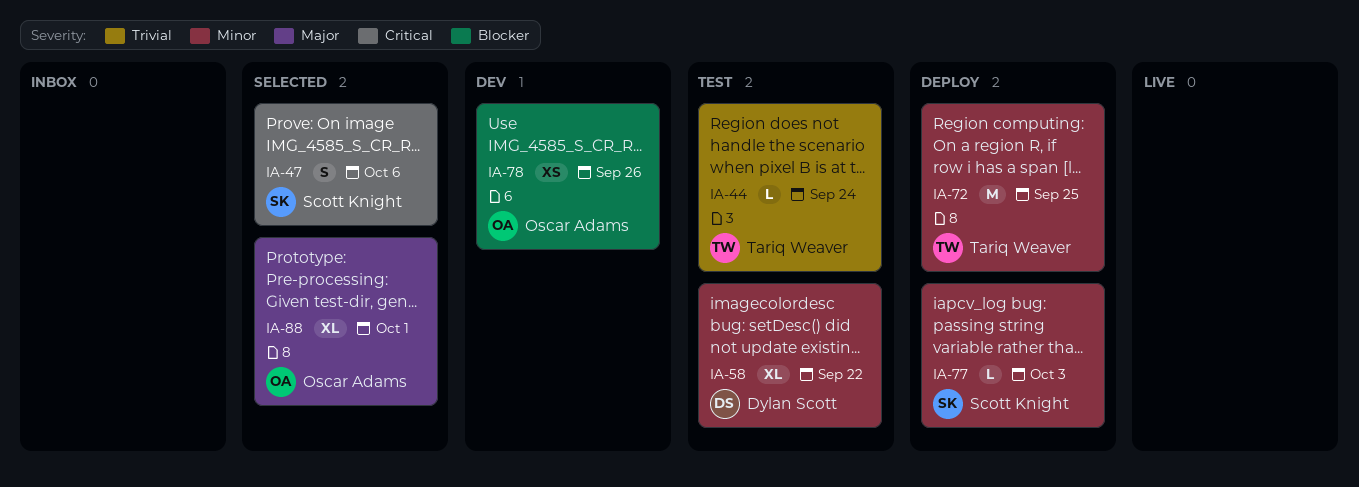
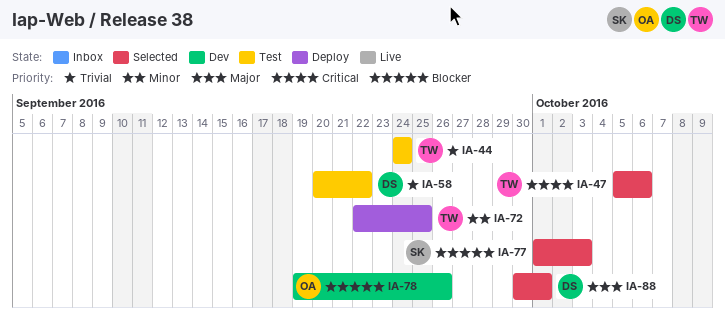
IA-47, owner: Scott Knight -> Tariq Weaver
IA-58, priority: Minor -> Trivial
IA-77, status: Deploy -> Selected
IA-77, priority: Minor -> Blocker
IA-88, owner: Oscar Adams -> Dylan Scott

